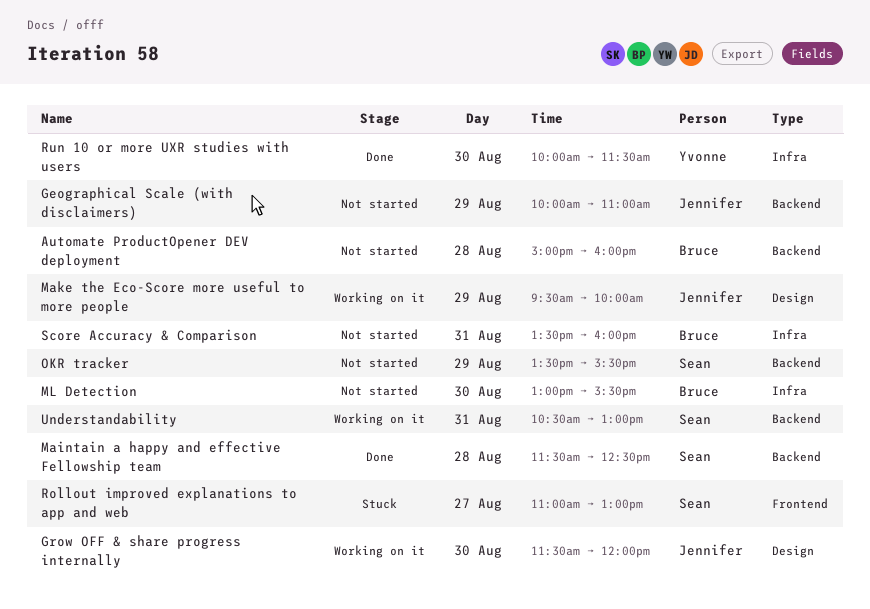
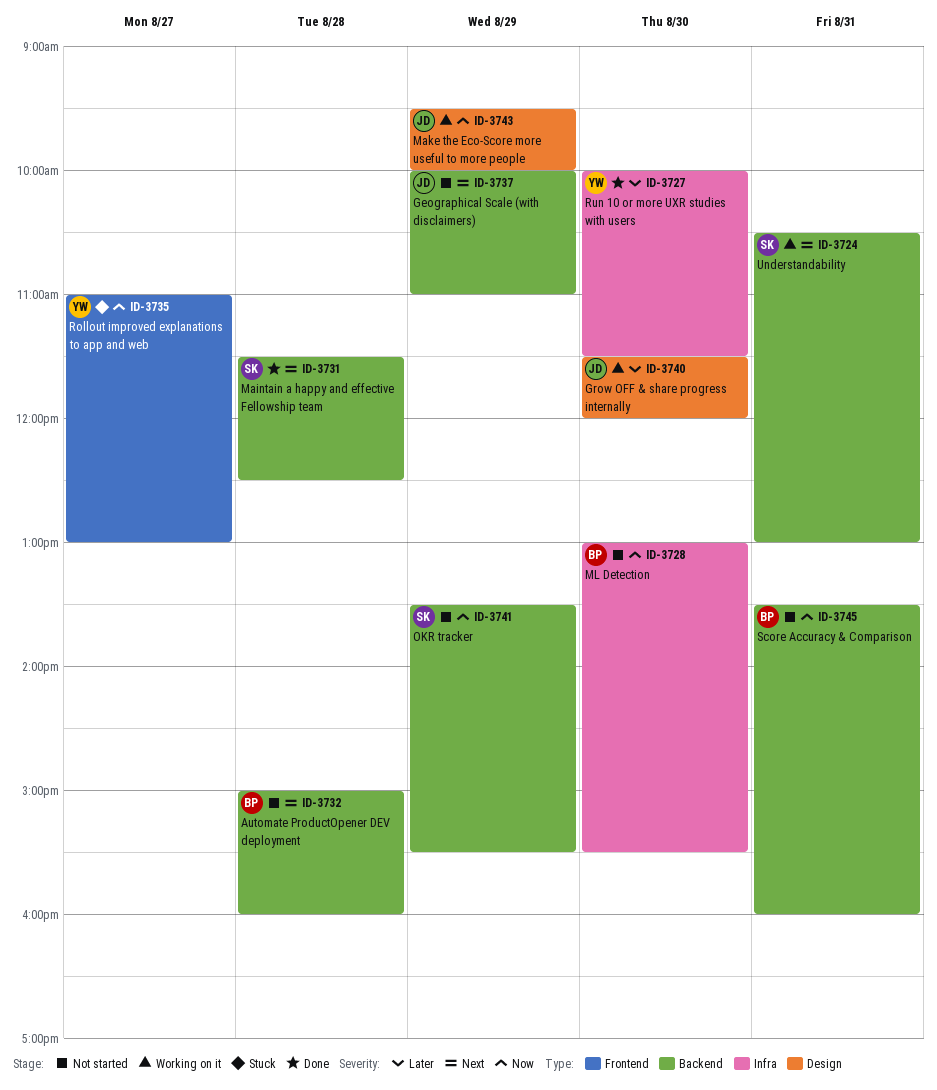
Rollout improved explanations to app and web, owner: Sean -> Yvonne
Score Accuracy & Comparison, label: Infra -> Backend

